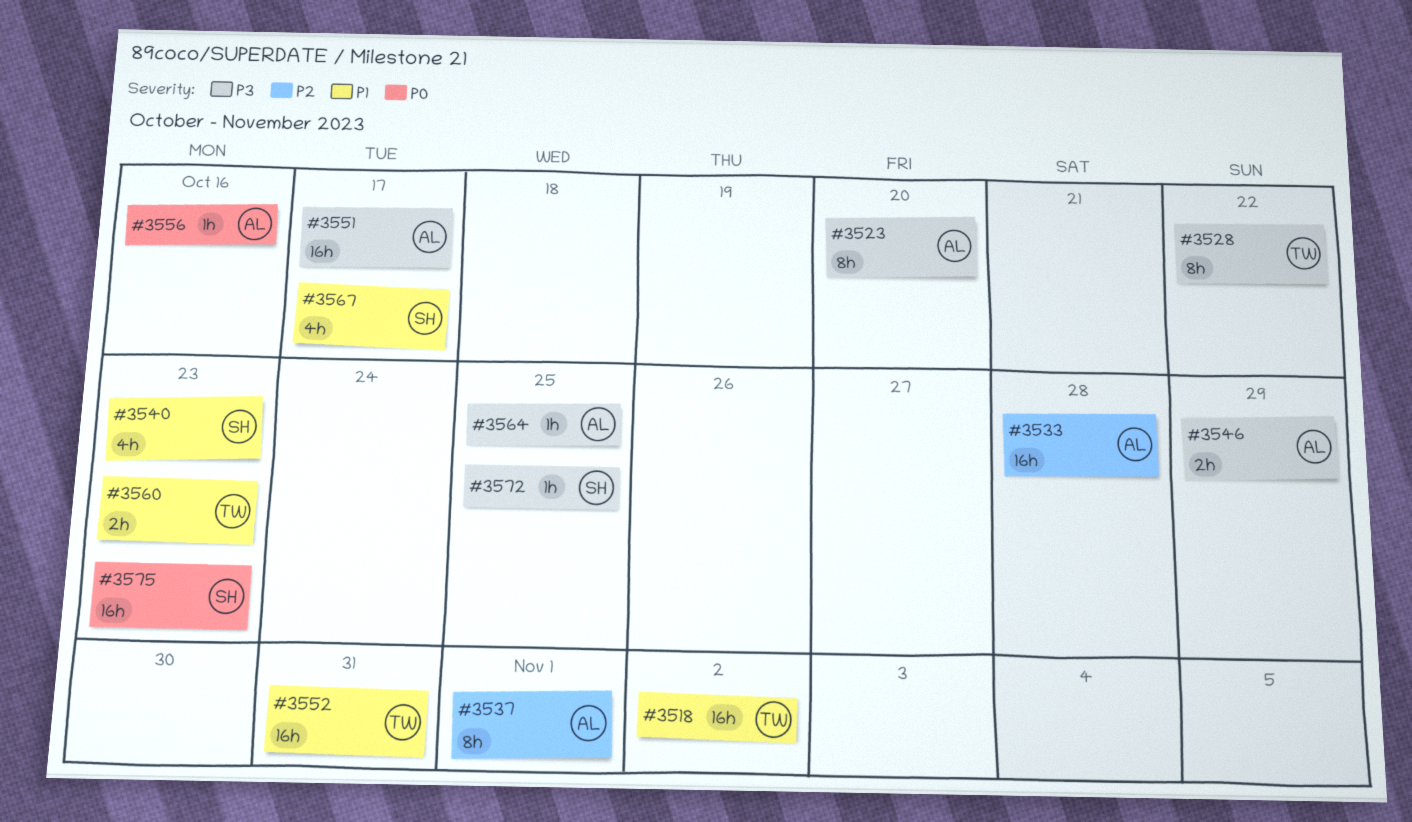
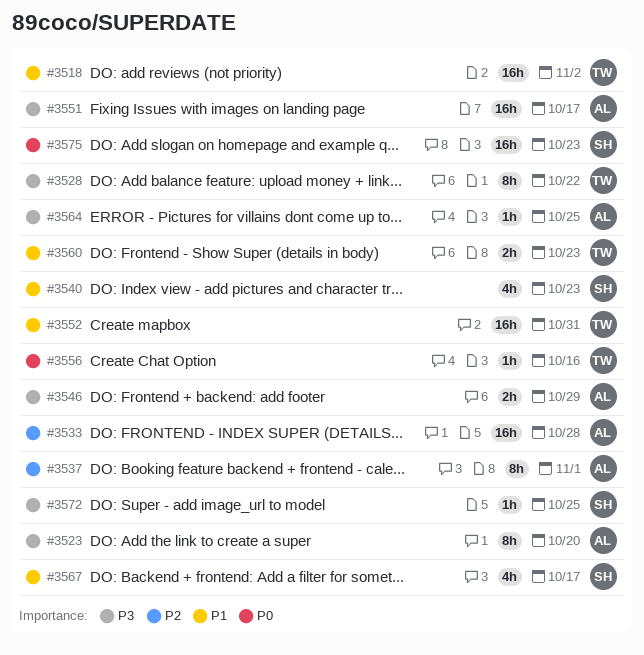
#3556, owner: AL -> TW

